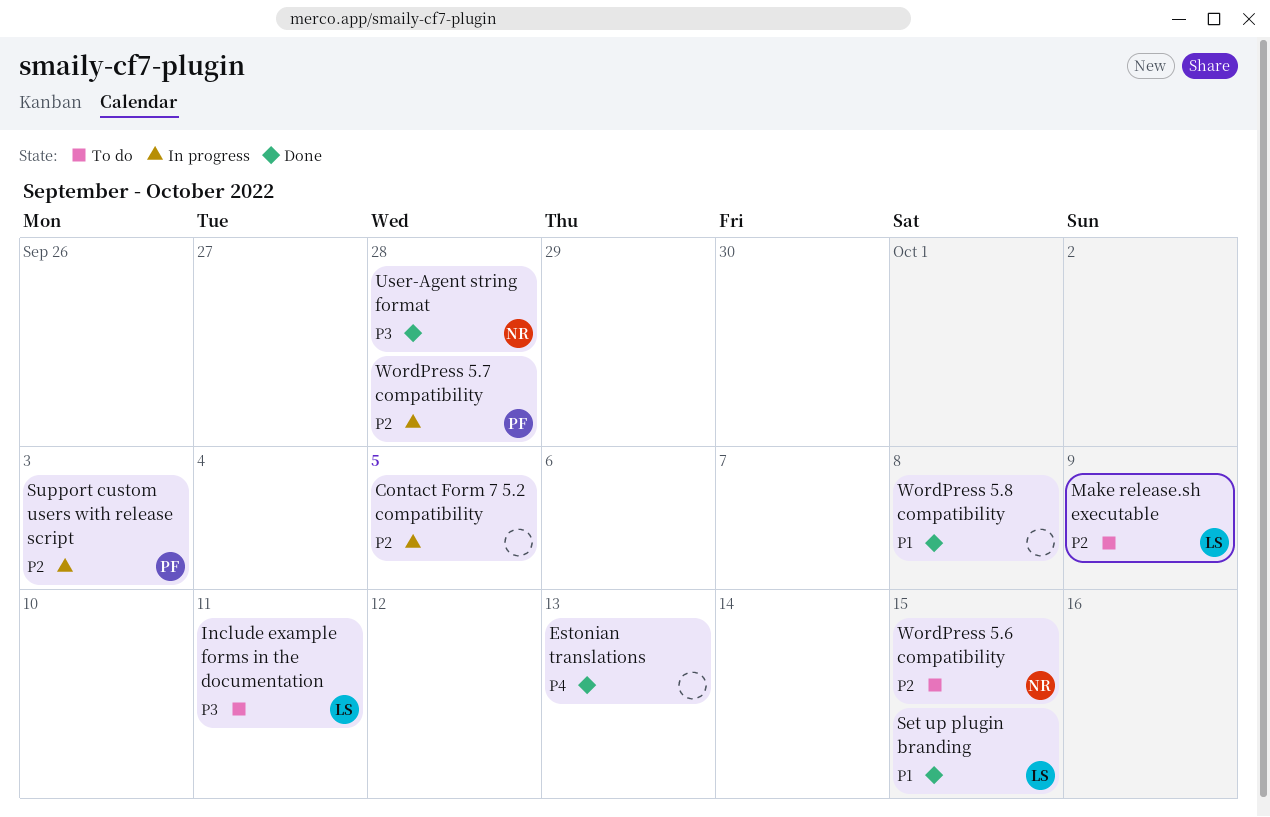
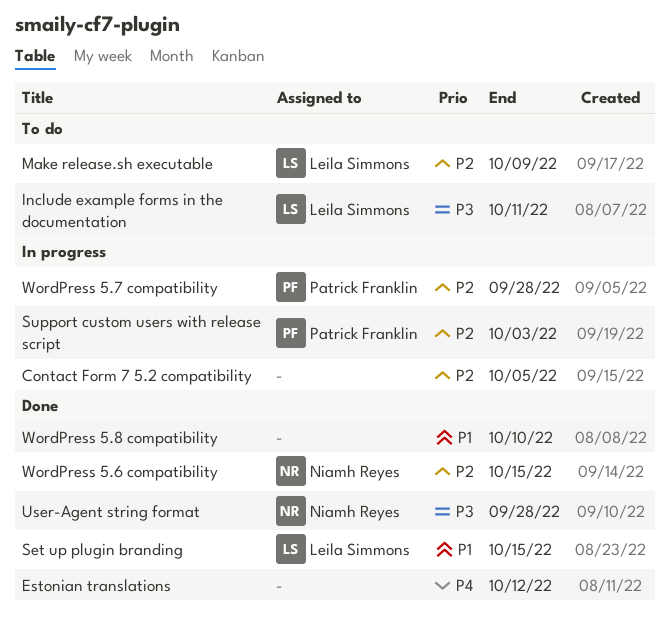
Estonian translations, due: Oct 13 -> Oct 12
WordPress 5.6 compatibility, status: To do -> Done
WordPress 5.8 compatibility, due: Oct 8 -> Oct 10

